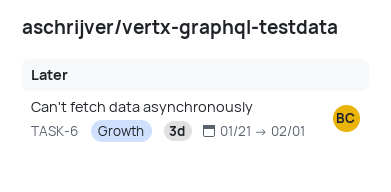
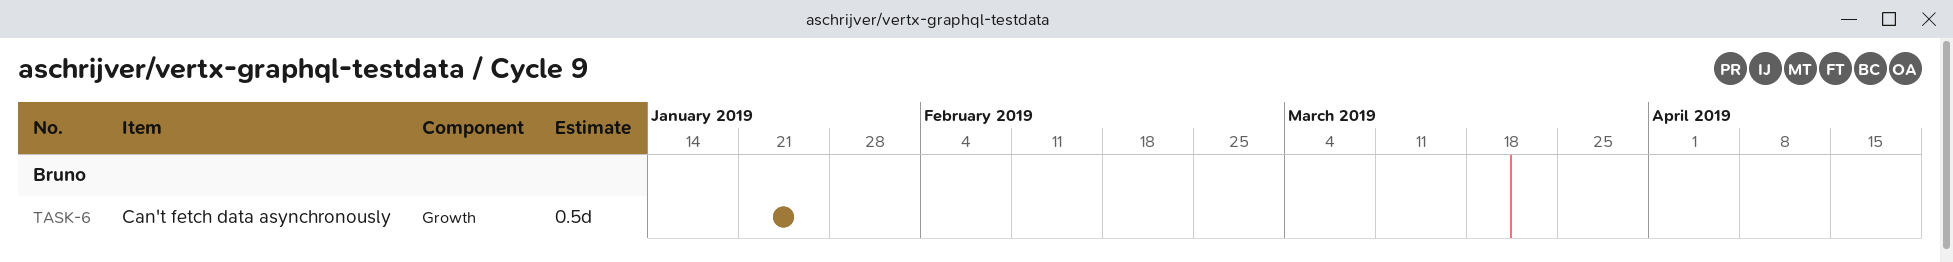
TASK-6, estimate: 3d -> 0.5d
TASK-6, due: Feb 1 -> Jan 25

